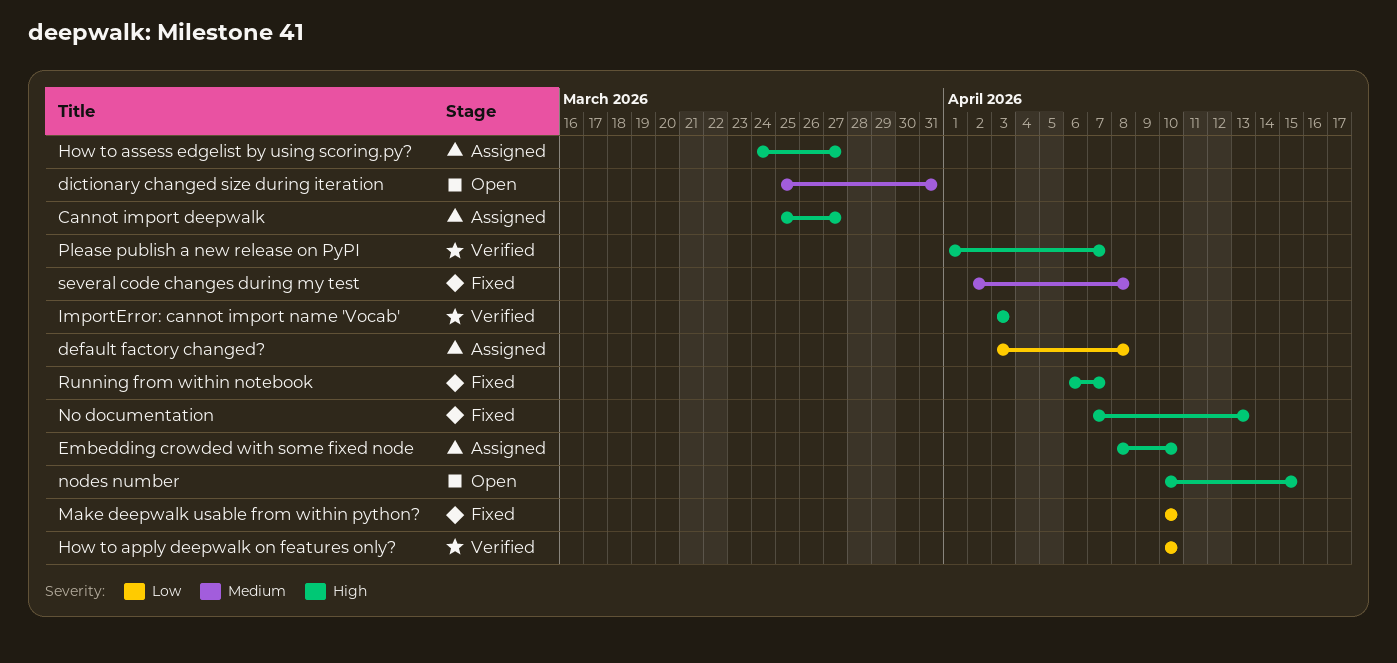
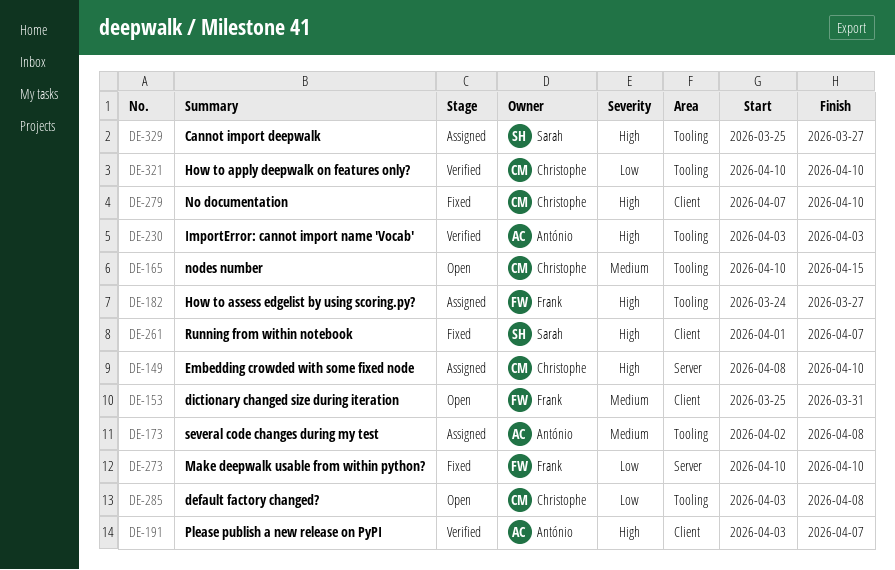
default factory changed?, status: Assigned -> Open
No documentation, due: Apr 13 -> Apr 10
nodes number, priority: High -> Medium
Please publish a new release on PyPI, start: Apr 1 -> Apr 3
Running from within notebook, start: Apr 6 -> Apr 1
several code changes during my test, status: Fixed -> Assigned

